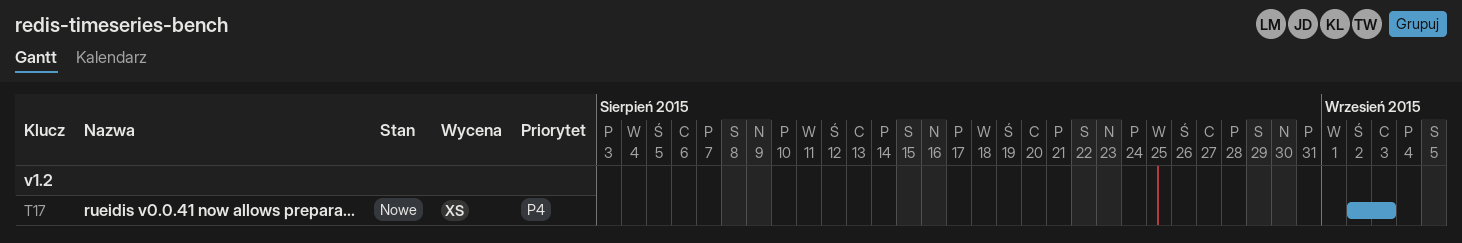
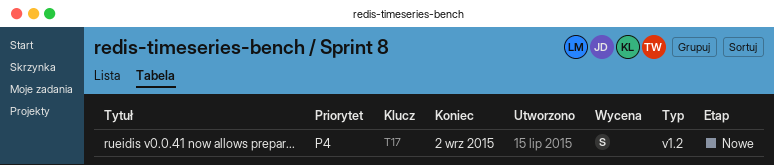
T17, estimate: XS -> S
T17, due: Sep 3 -> Sep 2

